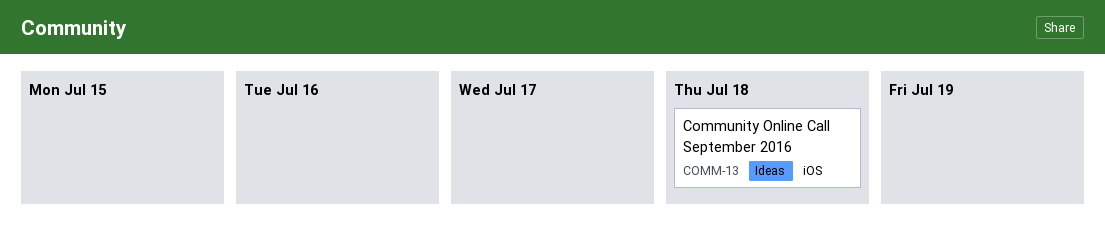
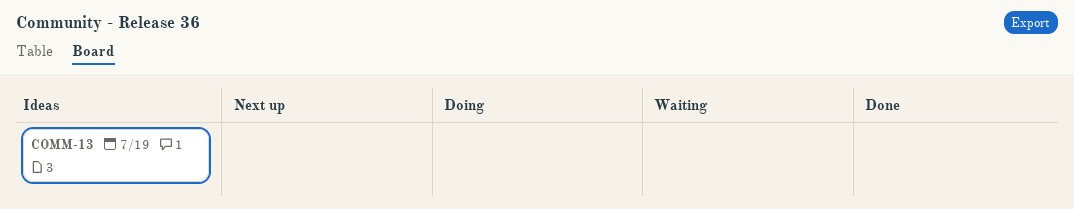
COMM-13, due: Jul 18 -> Jul 19

